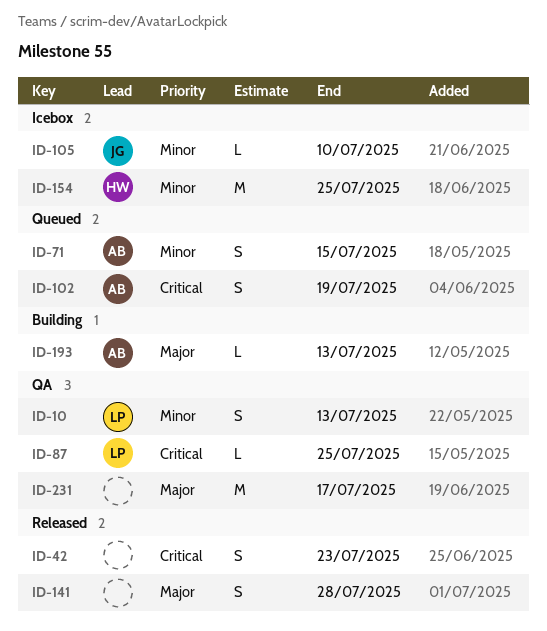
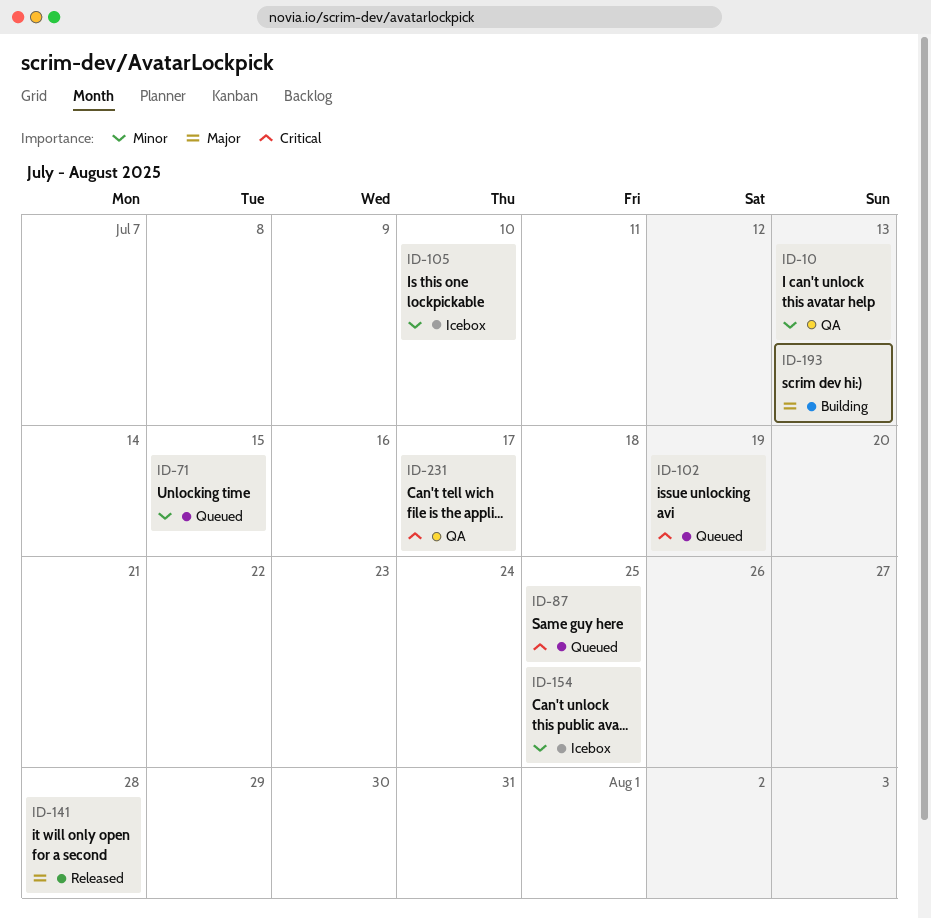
ID-42: present -> none
ID-87, status: QA -> Queued
ID-231, priority: Major -> Critical

